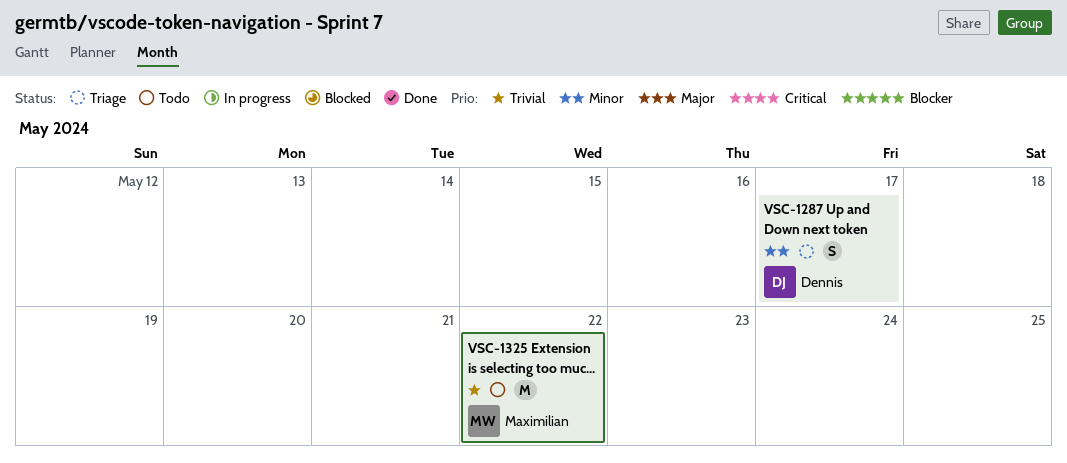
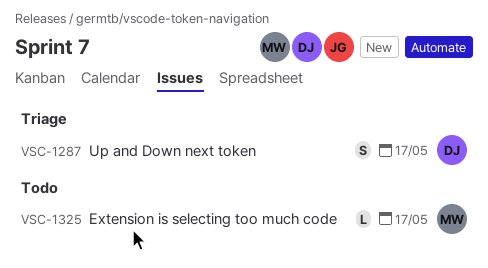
VSC-1325, estimate: M -> L
VSC-1325, due: May 22 -> May 17

